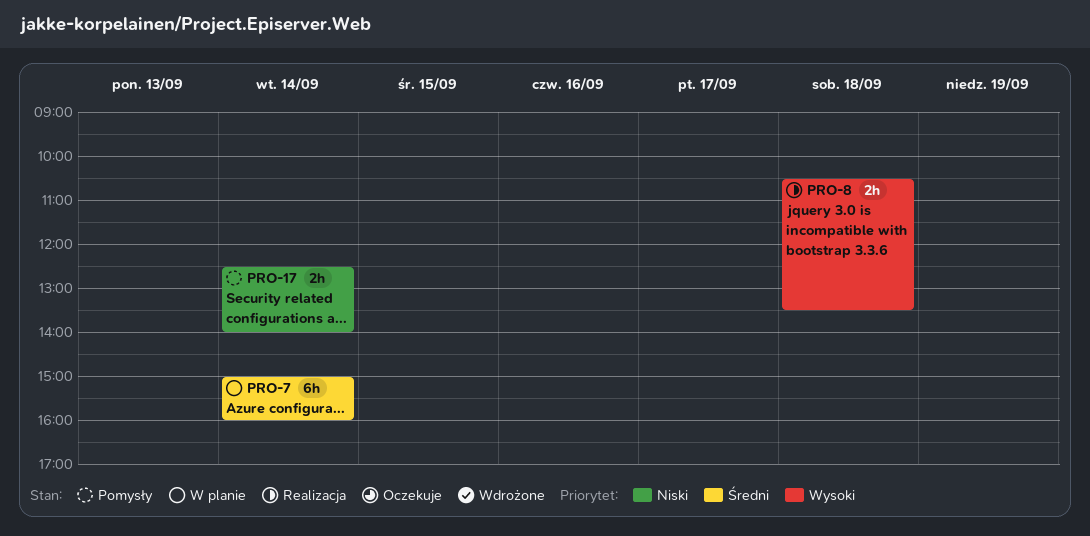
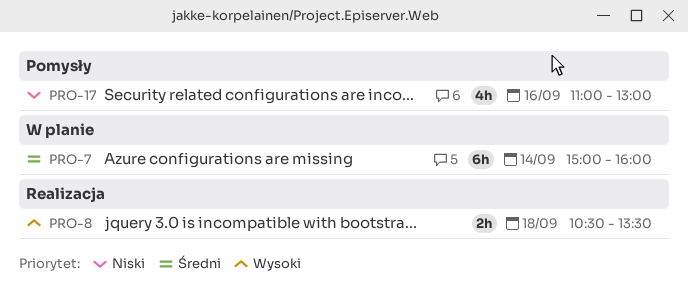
PRO-17, estimate: 2h -> 4h
PRO-17, day: Sep 14 -> Sep 16
PRO-17, begins: 12:30 -> 11:00
PRO-17, ends: 14:00 -> 13:00

